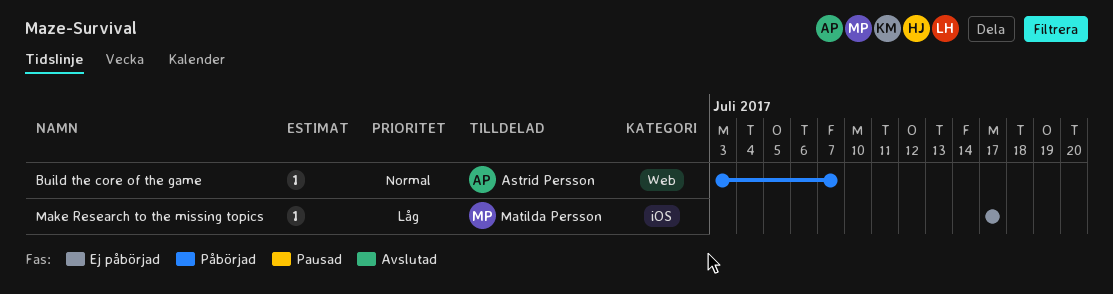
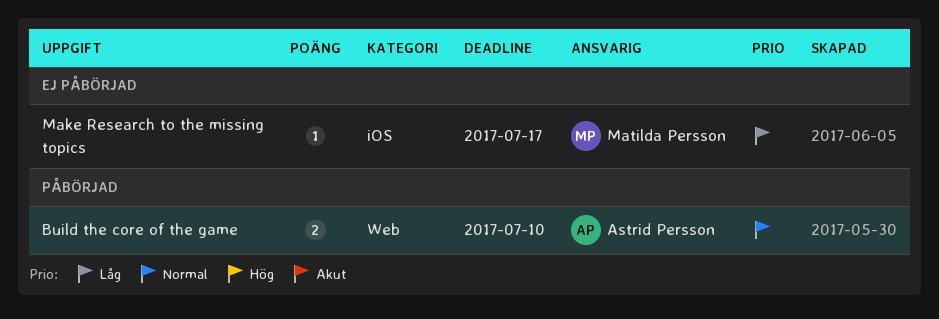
Build the core of the game, estimate: 1 -> 2
Build the core of the game, due: Jul 7 -> Jul 10

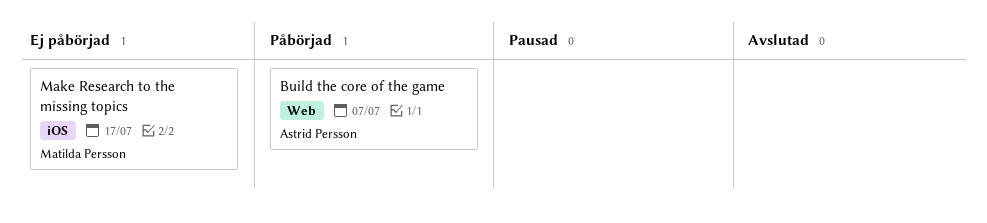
Build the core of the game, due: Jul 10 -> Jul 7

